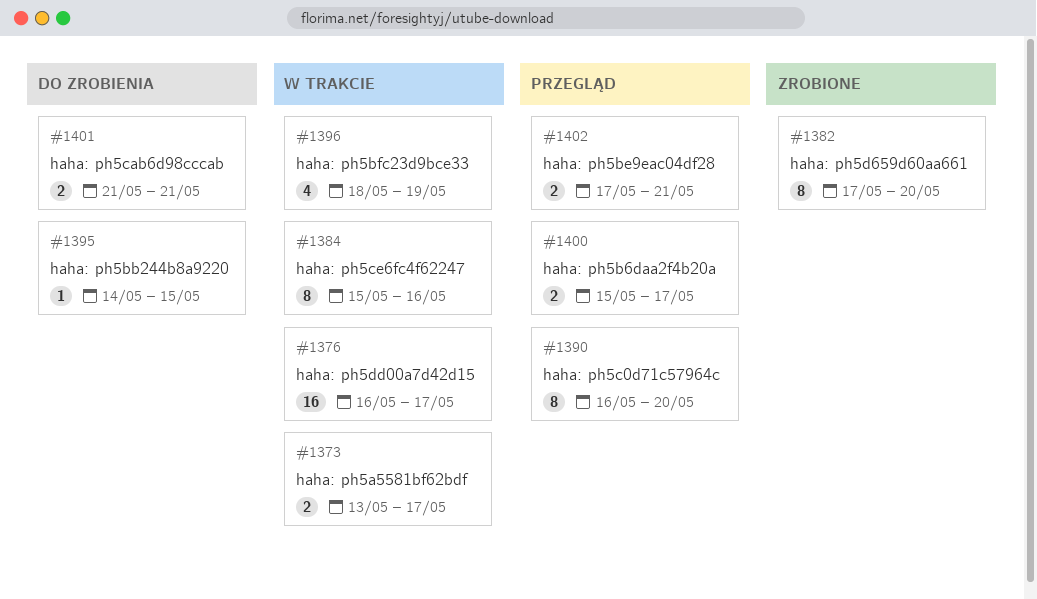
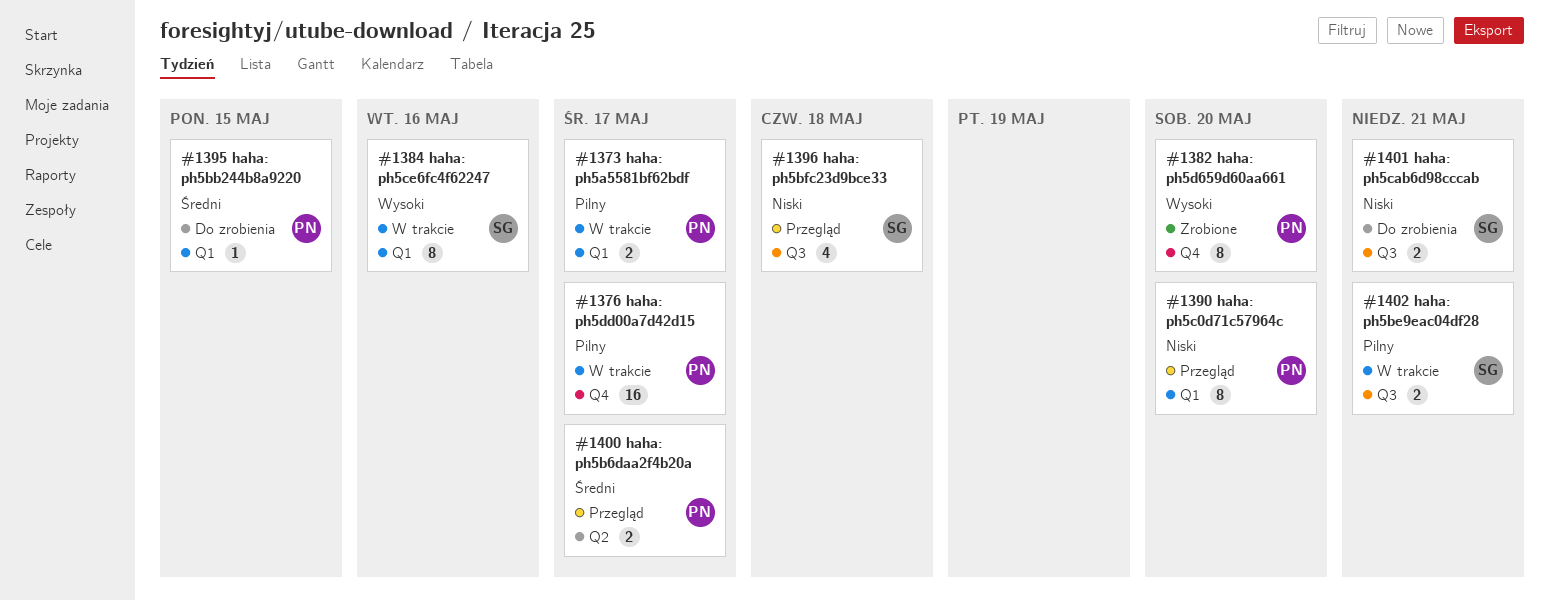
#1396, status: W trakcie -> Przegląd
#1396, due: May 19 -> May 18
#1402, status: Przegląd -> W trakcie

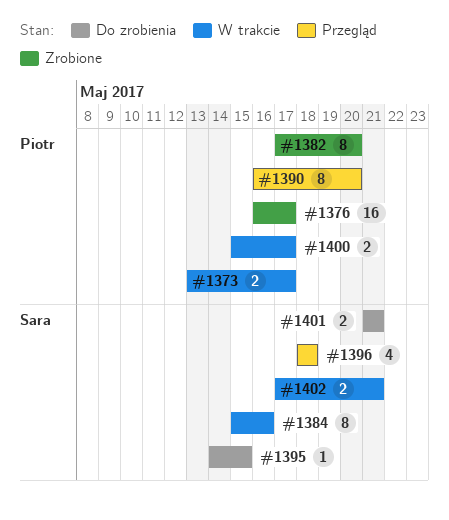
#1376, status: W trakcie -> Zrobione
#1395, owner: Piotr -> Sara
#1400, status: Przegląd -> W trakcie

